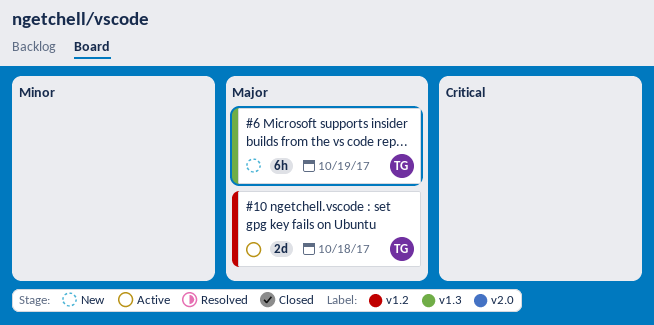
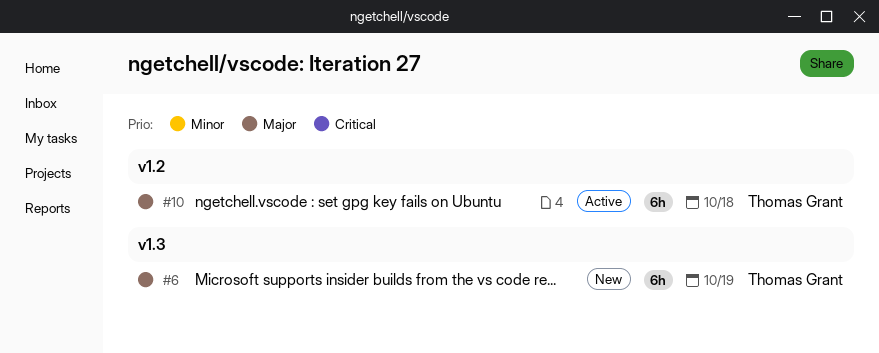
#10, estimate: 2d -> 6h

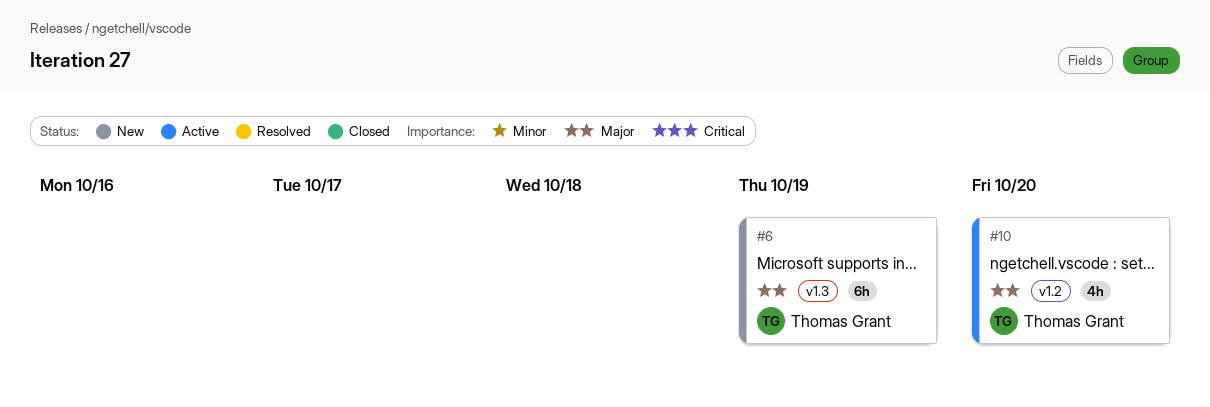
#10, estimate: 6h -> 4h
#10, due: Oct 18 -> Oct 20

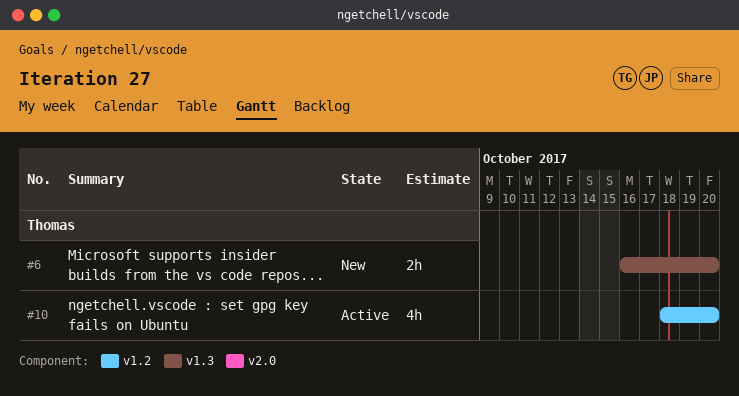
#6, estimate: 6h -> 2h
#6, due: Oct 19 -> Oct 20

